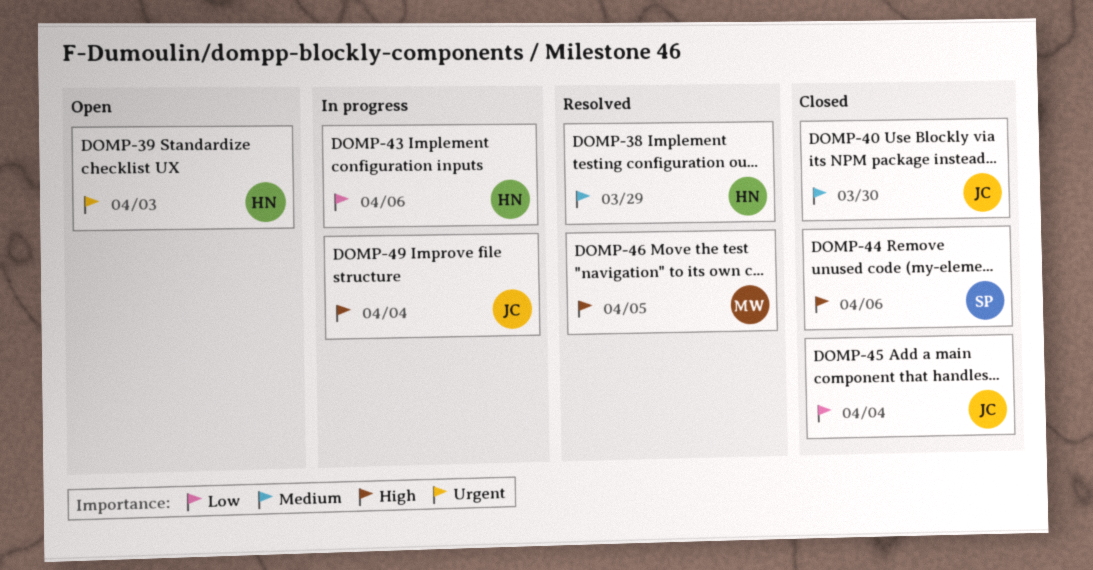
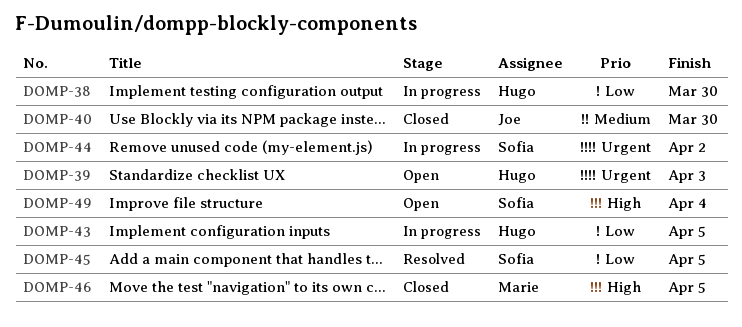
DOMP-38, status: Resolved -> In progress
DOMP-38, priority: Medium -> Low
DOMP-38, due: Mar 29 -> Mar 30
DOMP-43, due: Apr 6 -> Apr 5
DOMP-44, status: Closed -> In progress
DOMP-44, priority: High -> Urgent
DOMP-44, due: Apr 6 -> Apr 2
DOMP-45, status: Closed -> Resolved
DOMP-45, owner: Joe -> Sofia
DOMP-45, due: Apr 4 -> Apr 5
DOMP-46, status: Resolved -> Closed
DOMP-49, status: In progress -> Open
DOMP-49, owner: Joe -> Sofia

